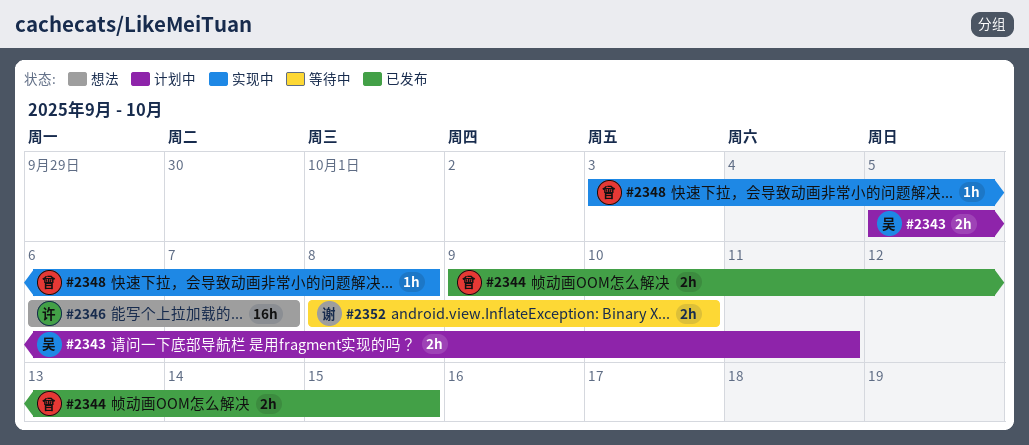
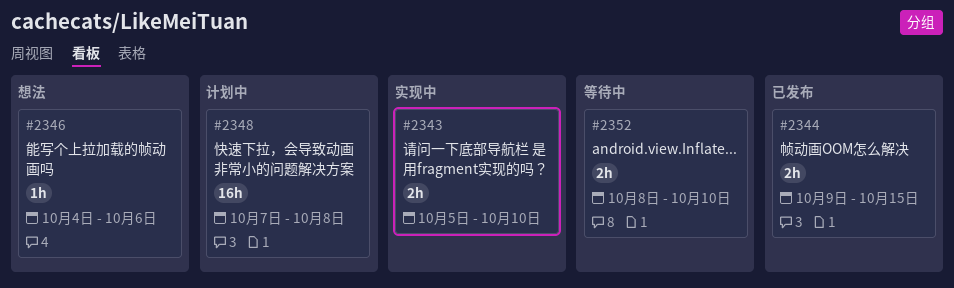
#2343, status: 计划中 -> 实现中
#2343, due: Oct 11 -> Oct 10
#2346, estimate: 16h -> 1h
#2346, start: Oct 6 -> Oct 4
#2346, due: Oct 7 -> Oct 6
#2348, status: 实现中 -> 计划中
#2348, estimate: 1h -> 16h
#2348, start: Oct 3 -> Oct 7

